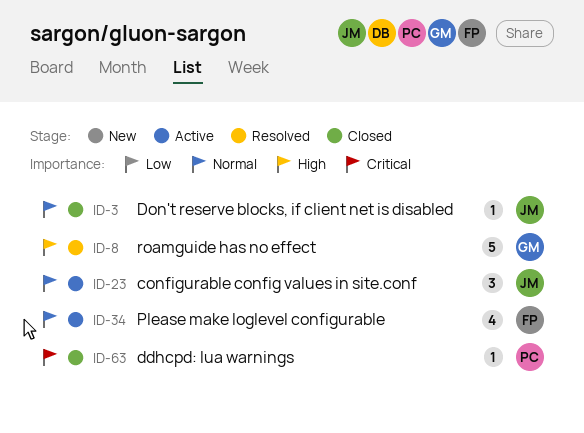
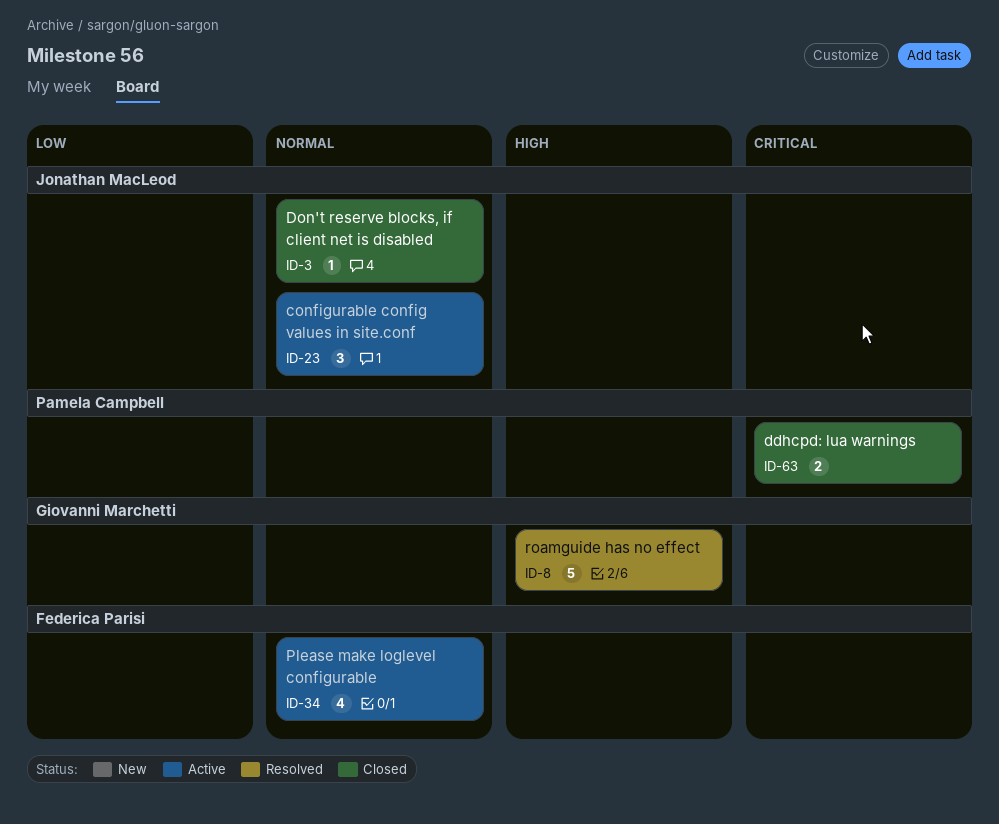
ID-63, estimate: 1 -> 2

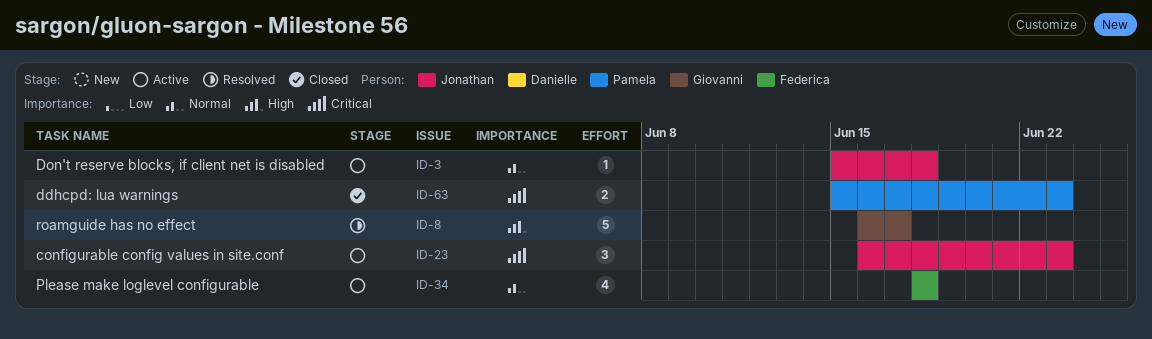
ID-3, status: Closed -> Active
ID-23, priority: Normal -> Critical

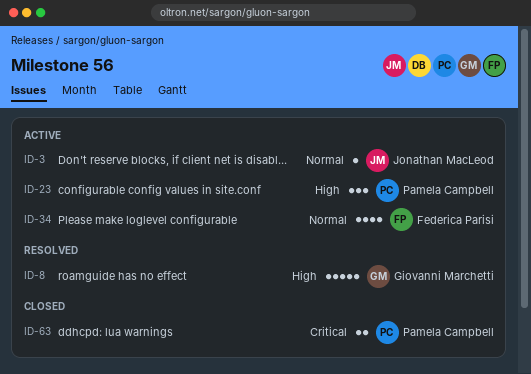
ID-23, owner: Jonathan MacLeod -> Pamela Campbell
ID-23, priority: Critical -> High

